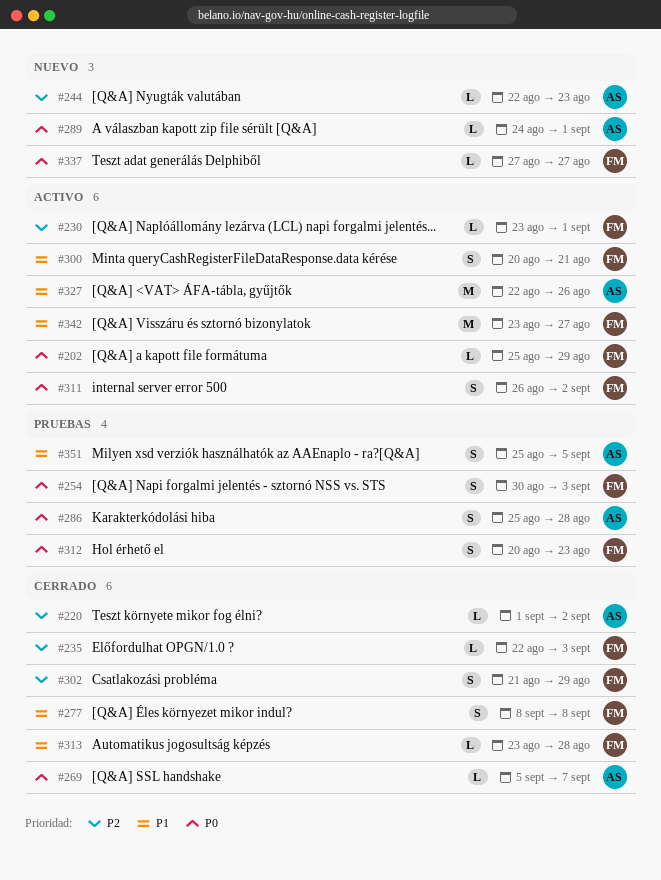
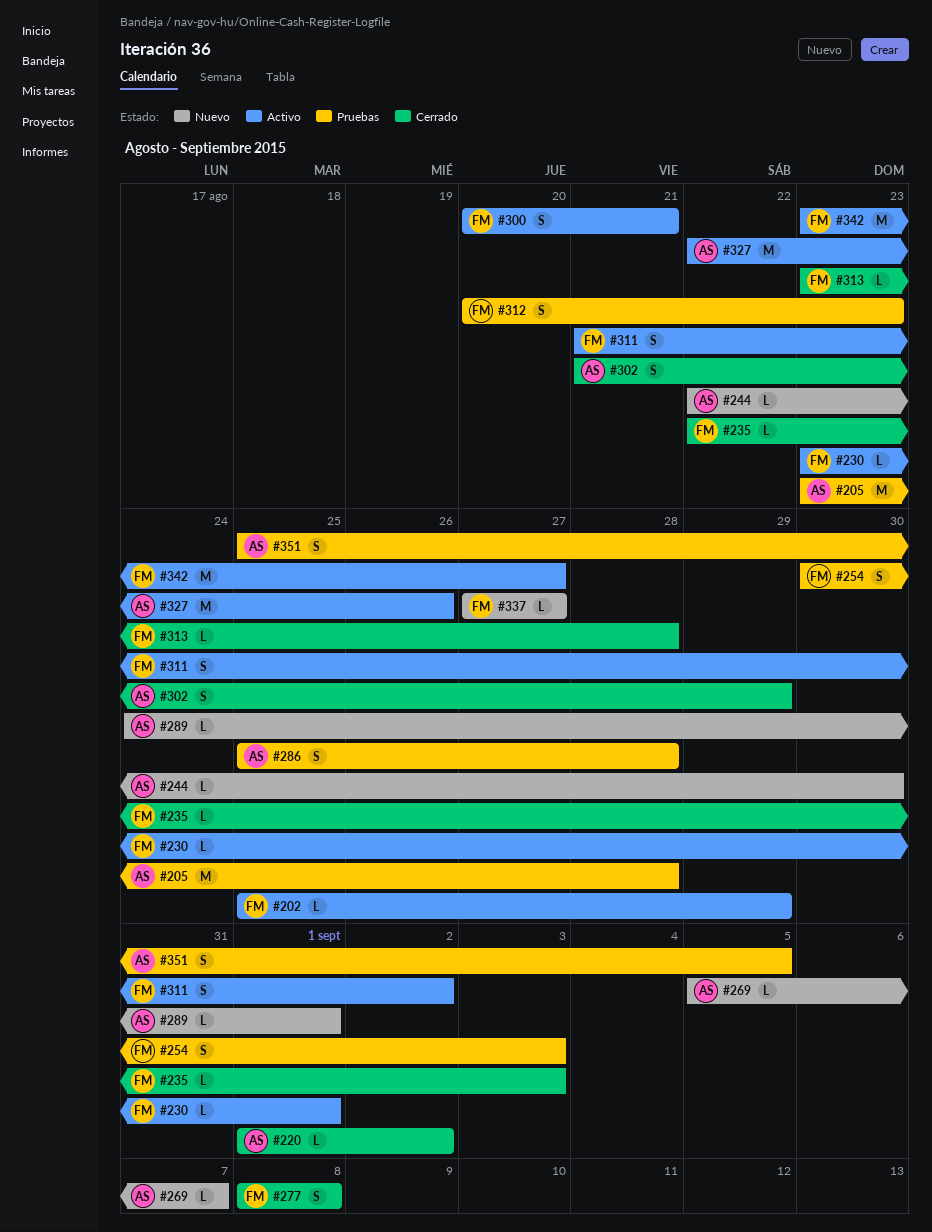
#205: none -> present
#244, due: Aug 23 -> Aug 30
#269, status: Cerrado -> Nuevo
#302, owner: FM -> AS
#311, start: Aug 26 -> Aug 21

